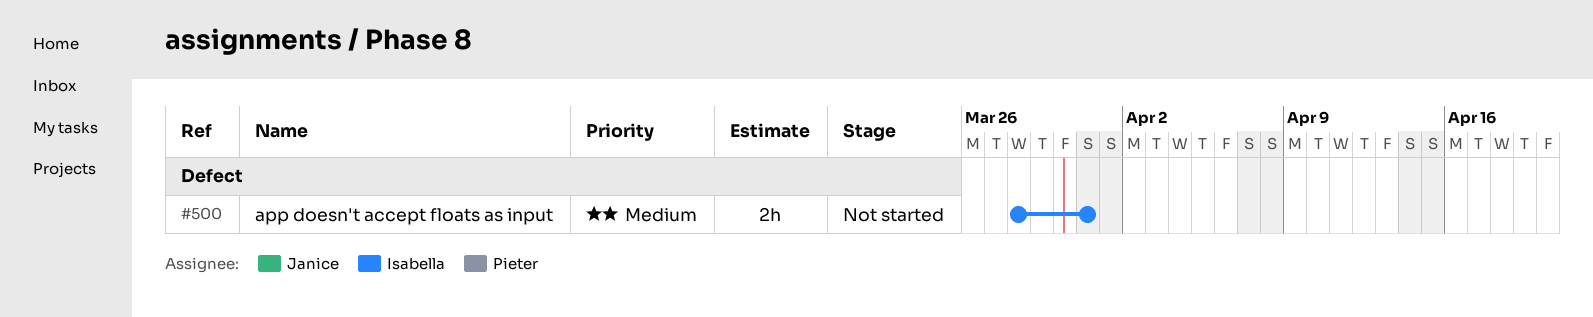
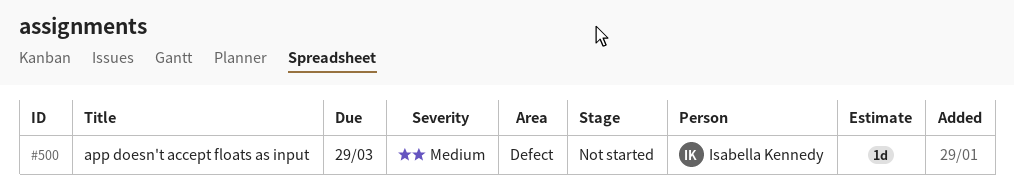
#500, estimate: 2h -> 1d
#500, due: Mar 31 -> Mar 29

